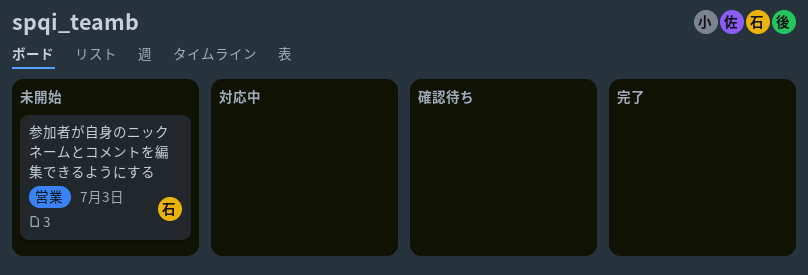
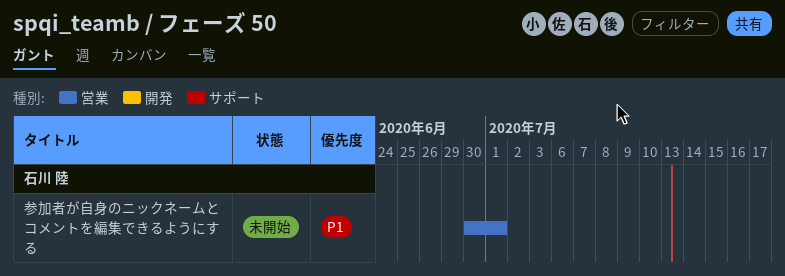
参加者が自身のニックネームとコメントを編集できるようにする, due: Jul 3 -> Jul 1

